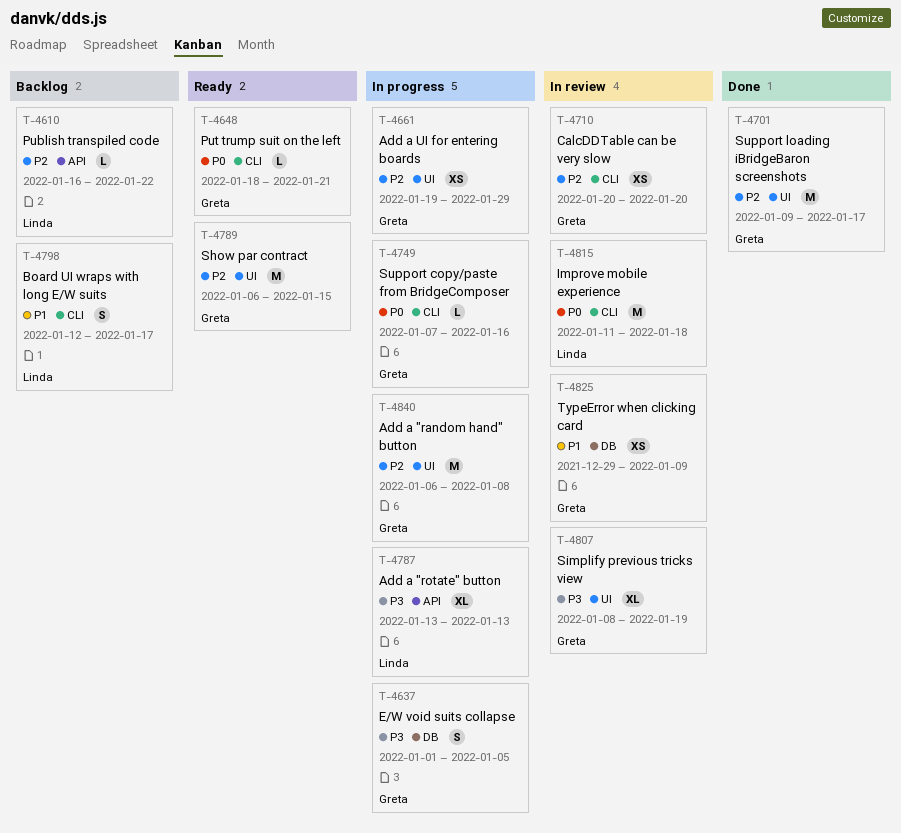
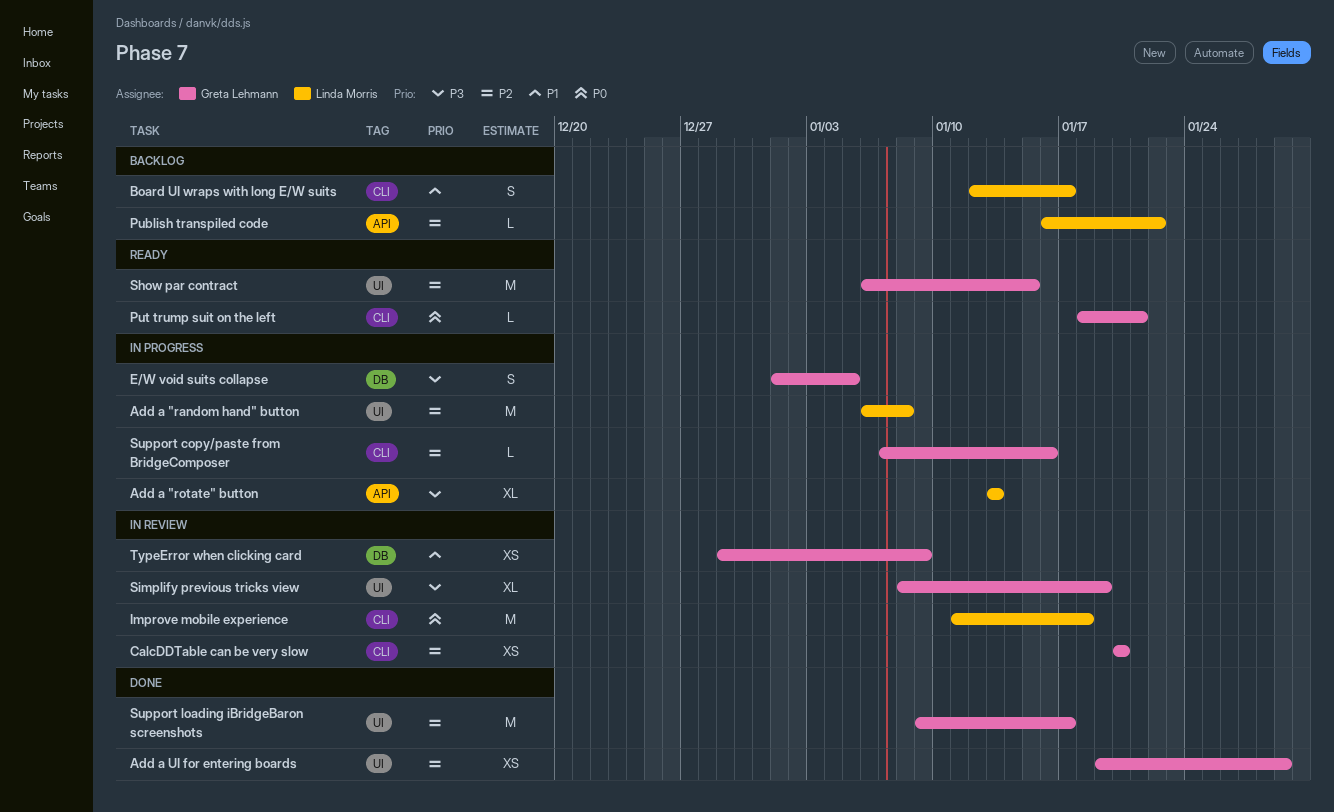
Add a "random hand" button, owner: Greta Lehmann -> Linda Morris
Add a UI for entering boards, status: In progress -> Done
Support copy/paste from BridgeComposer, priority: P0 -> P2

